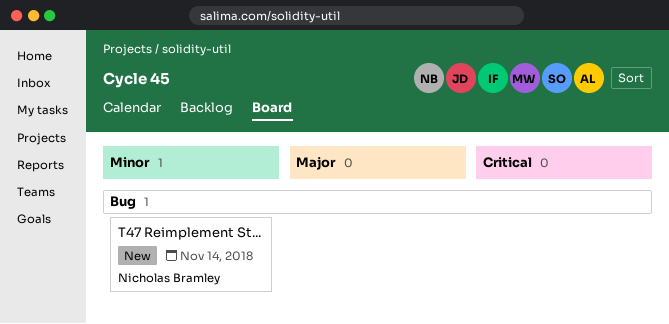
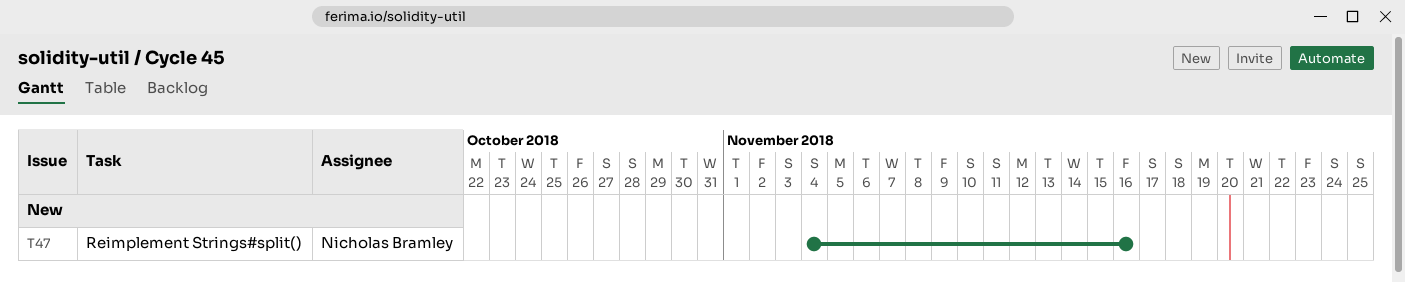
T47, due: Nov 14 -> Nov 16

